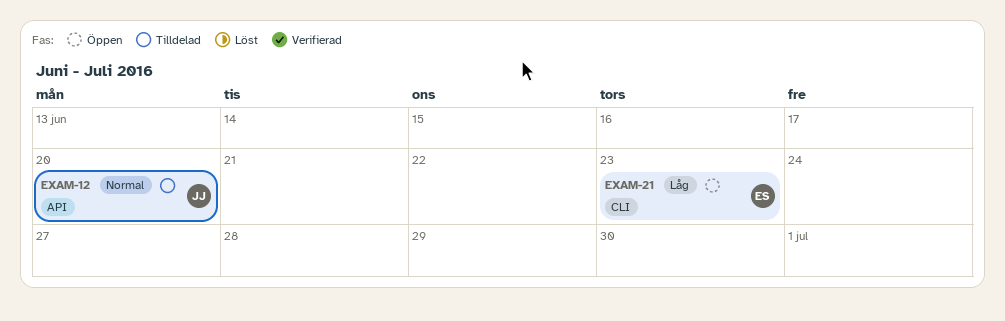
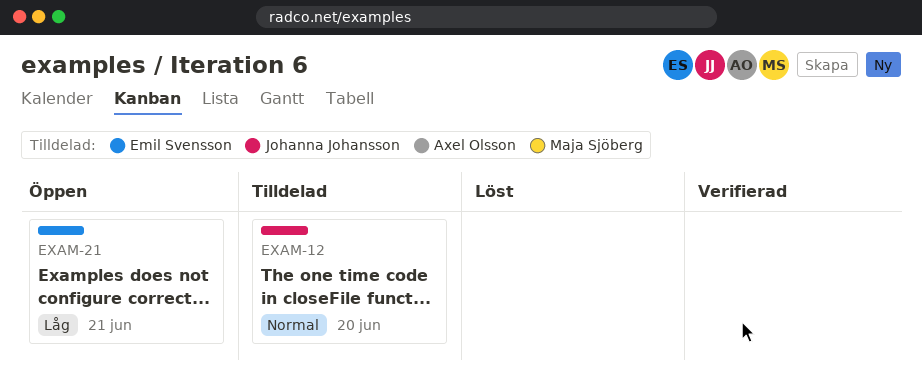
EXAM-21, due: Jun 23 -> Jun 21

